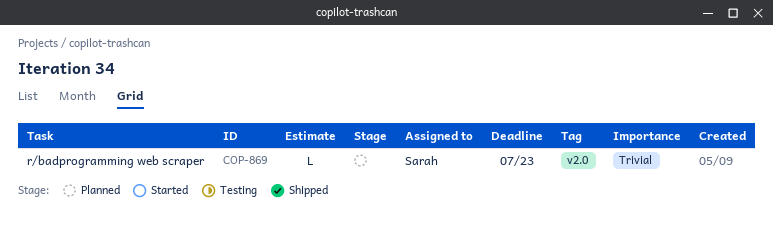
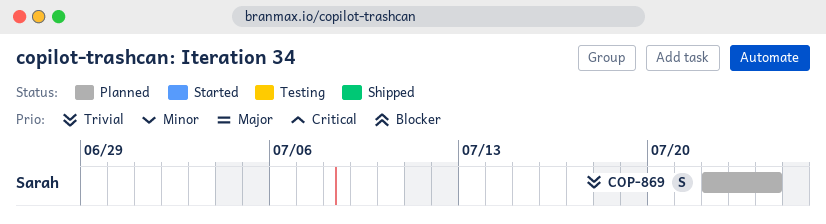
COP-869, estimate: L -> S
COP-869, due: Jul 23 -> Jul 24

